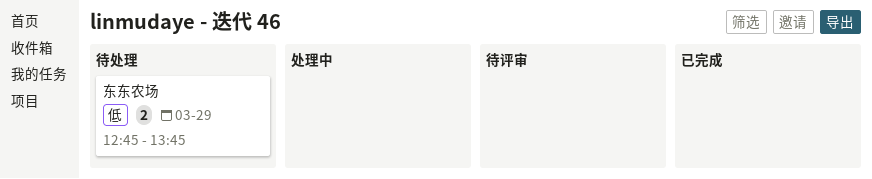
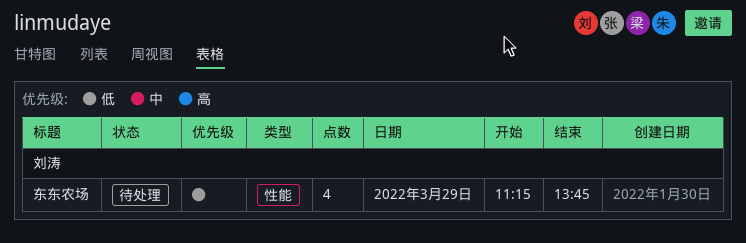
东东农场, estimate: 2 -> 4
东东农场, begins: 12:45 -> 11:15

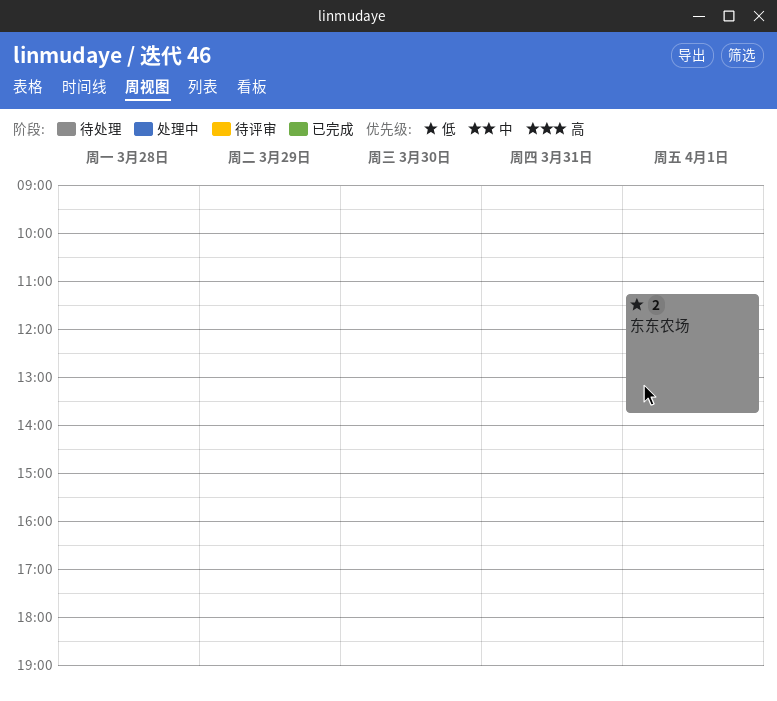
东东农场, estimate: 4 -> 2
东东农场, day: Mar 29 -> Apr 1

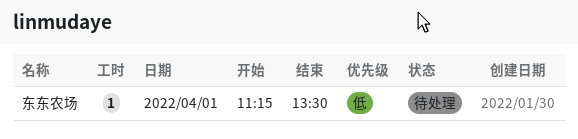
东东农场, estimate: 2 -> 1
东东农场, ends: 13:45 -> 13:30

